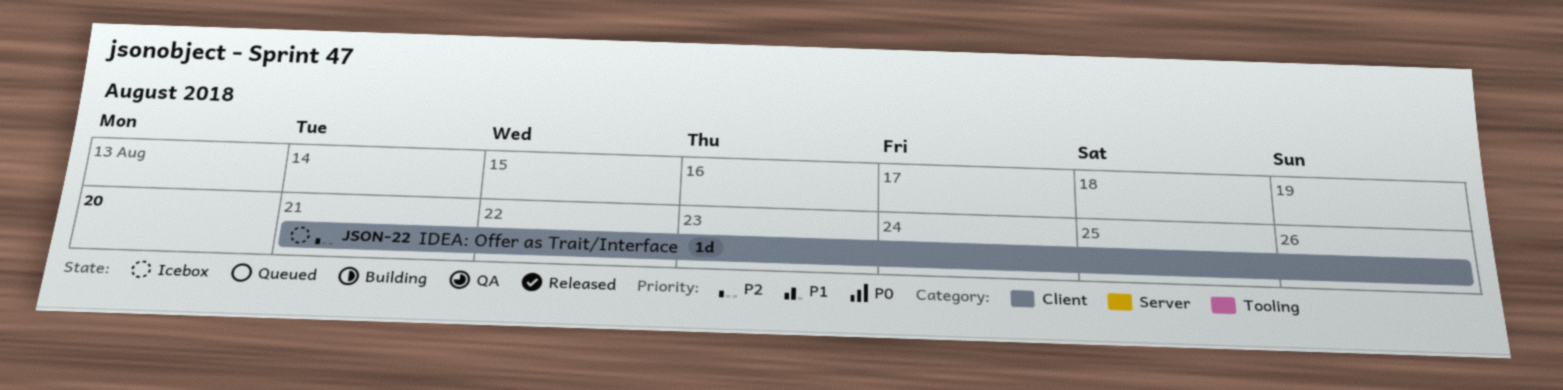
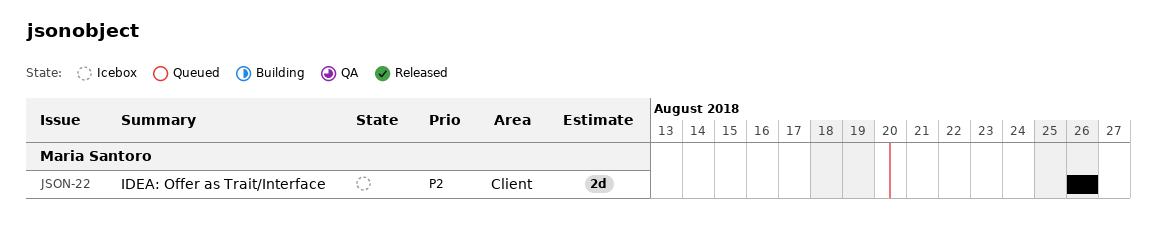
JSON-22, estimate: 1d -> 2d
JSON-22, start: Aug 21 -> Aug 26

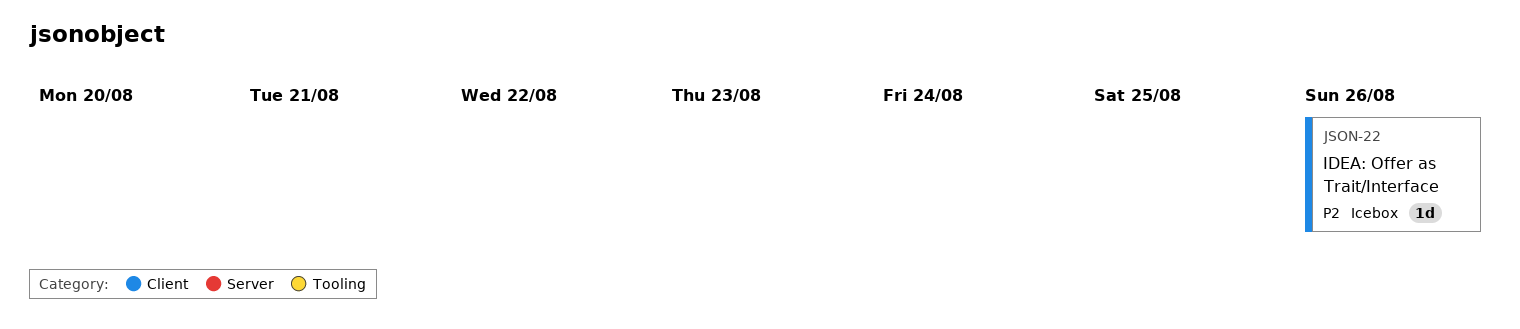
JSON-22, estimate: 2d -> 1d

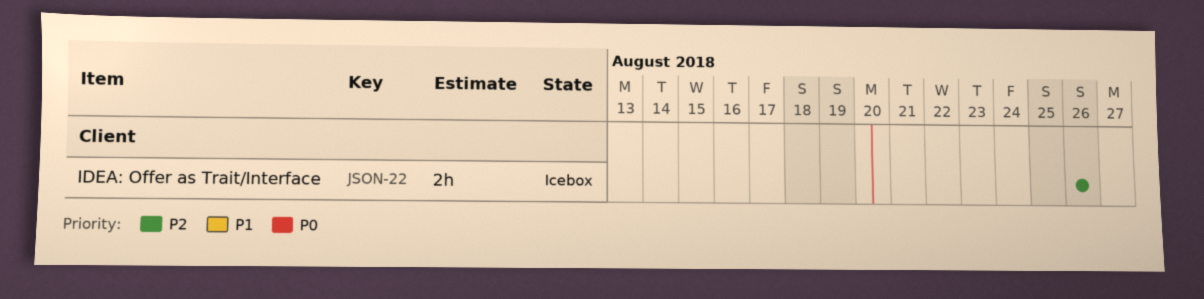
JSON-22, estimate: 1d -> 2h

